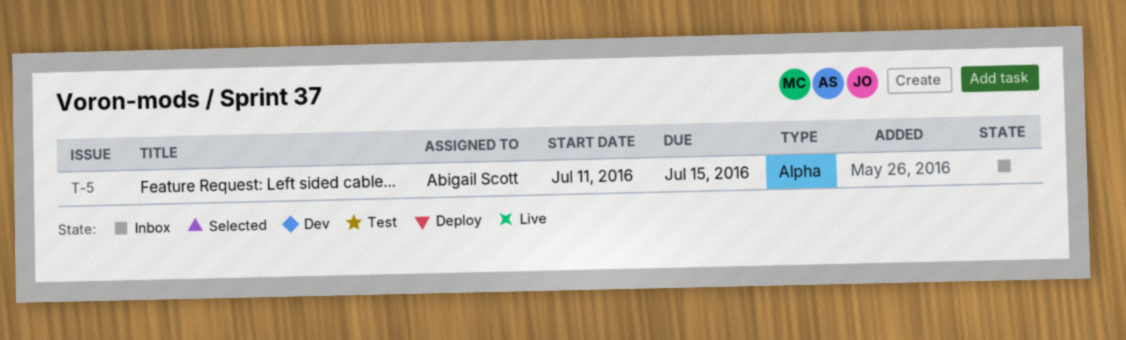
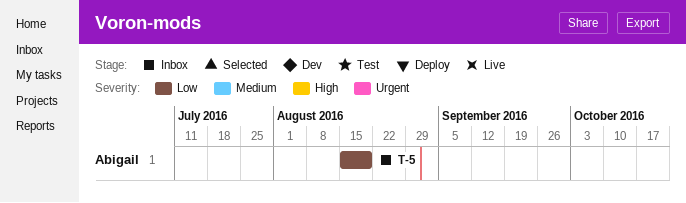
T-5, start: Jul 11 -> Aug 15
T-5, due: Jul 15 -> Aug 19

